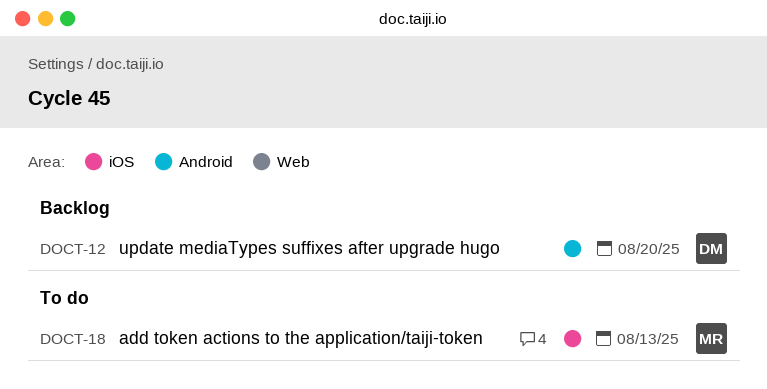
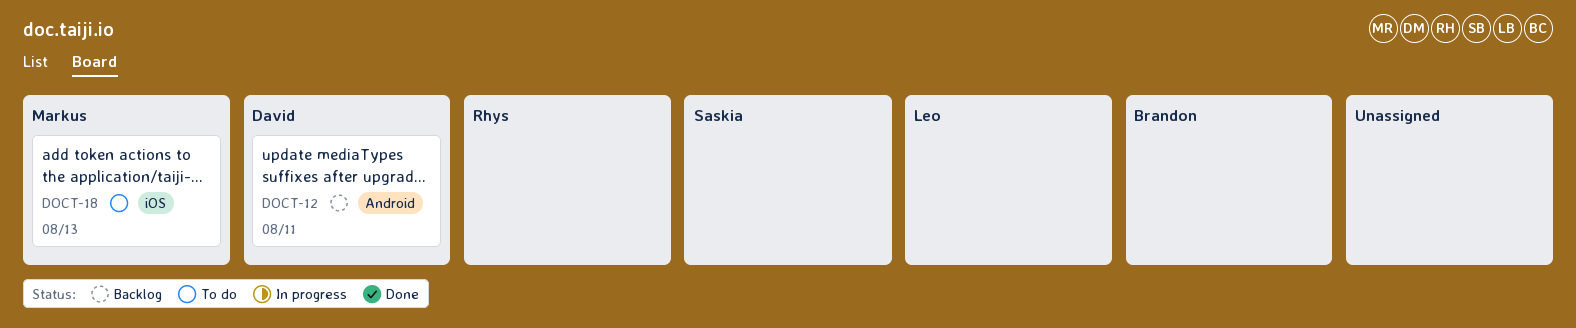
DOCT-12, due: Aug 20 -> Aug 11

